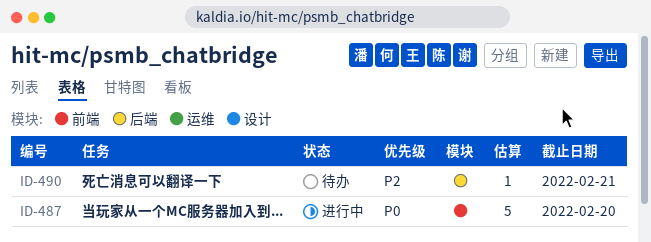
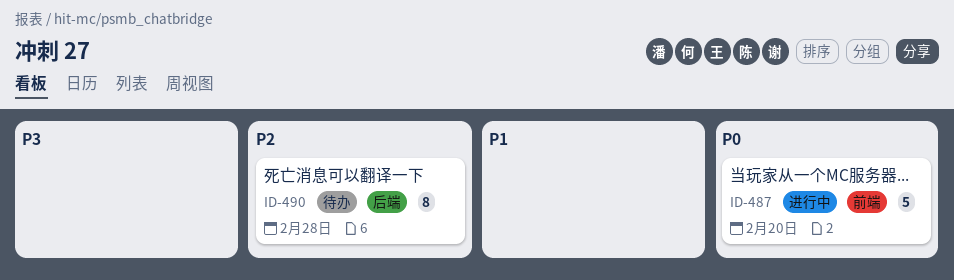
ID-490, estimate: 1 -> 8
ID-490, due: Feb 21 -> Feb 28

